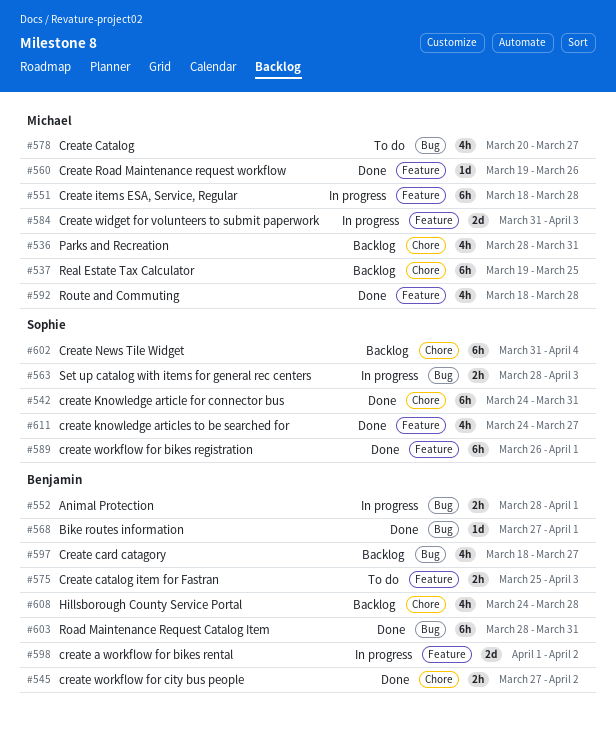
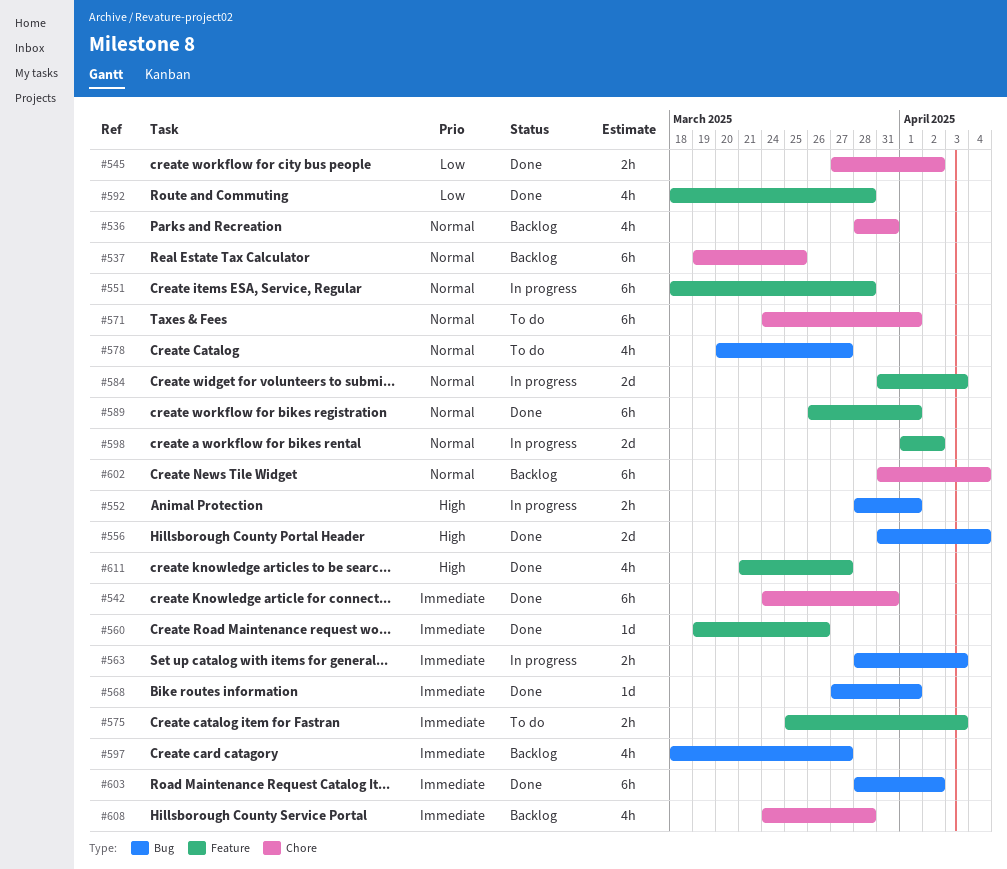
#556: none -> present
#571: none -> present
#603, due: Mar 31 -> Apr 2
#611, start: Mar 24 -> Mar 21

